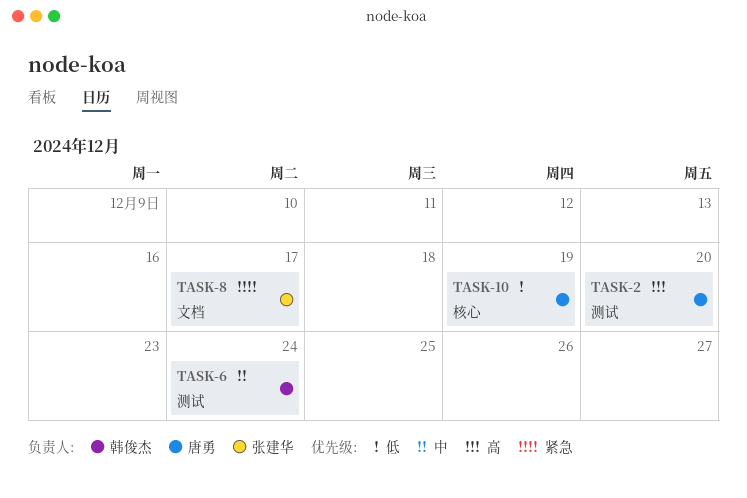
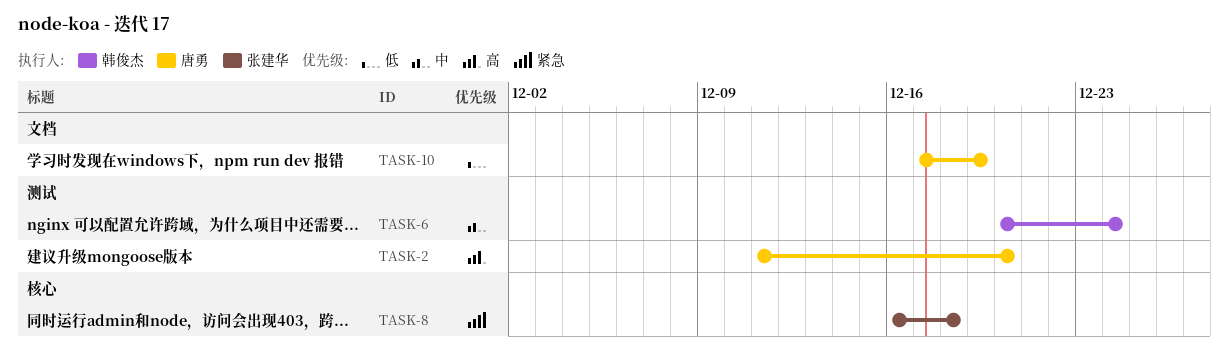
TASK-8, label: 文档 -> 核心
TASK-8, due: Dec 17 -> Dec 18
TASK-10, label: 核心 -> 文档

